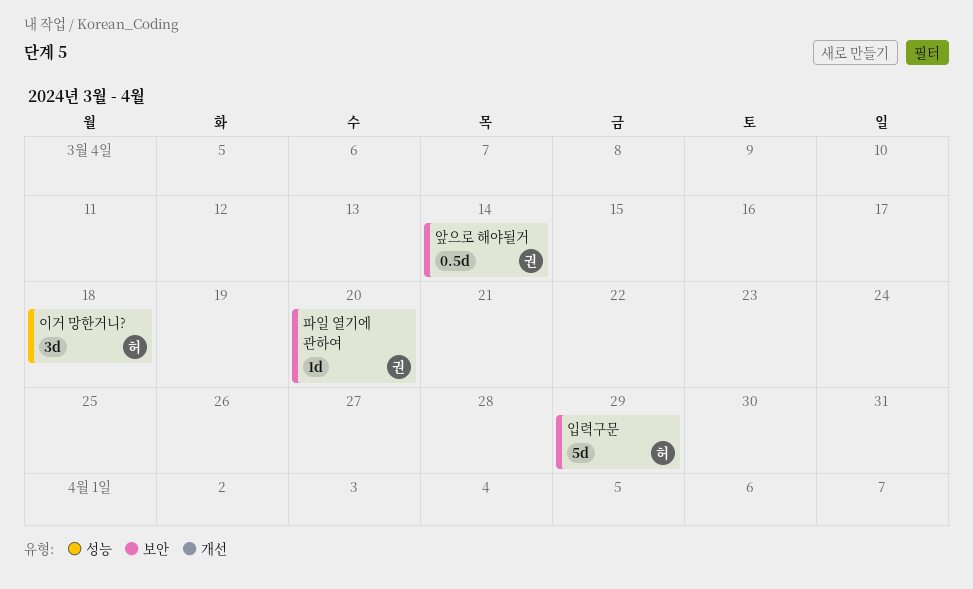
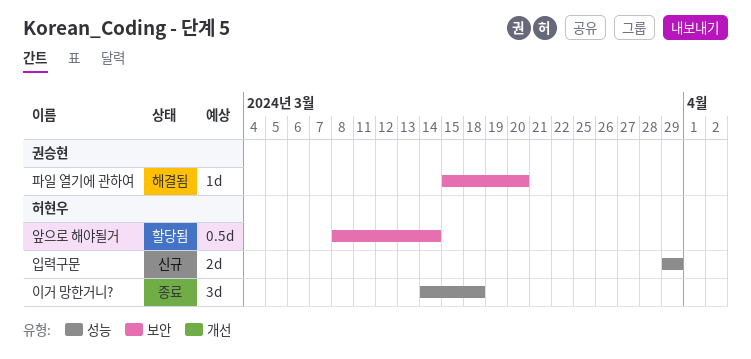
앞으로 해야될거, owner: 권승현 -> 허현우
입력구문, label: 보안 -> 성능
입력구문, estimate: 5d -> 2d

